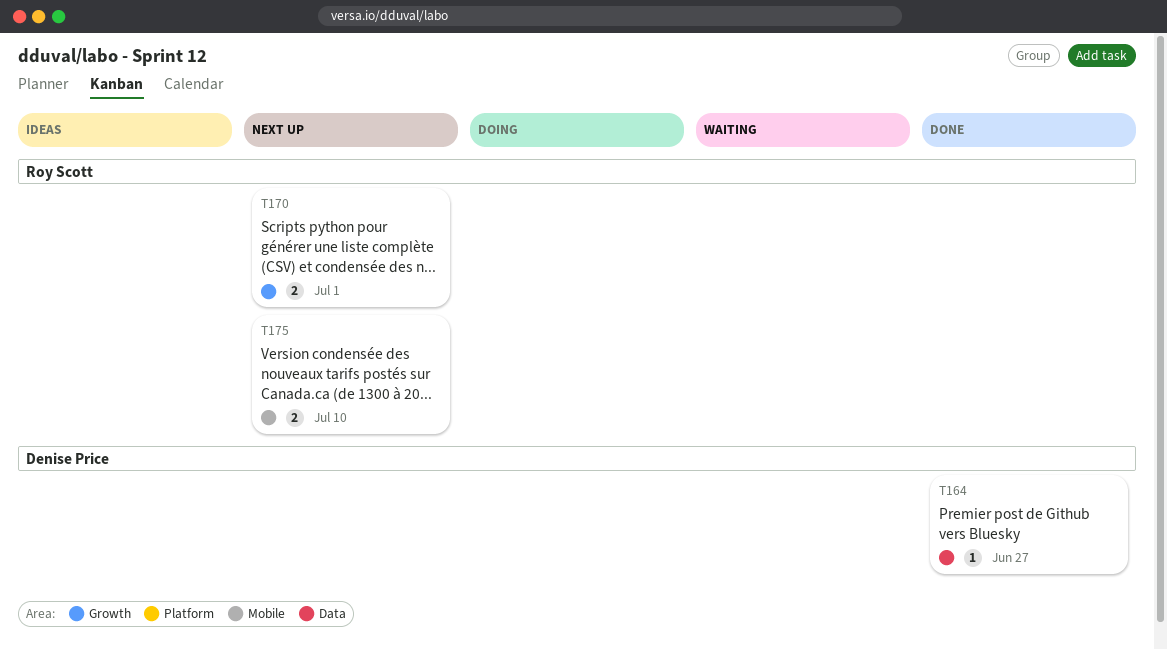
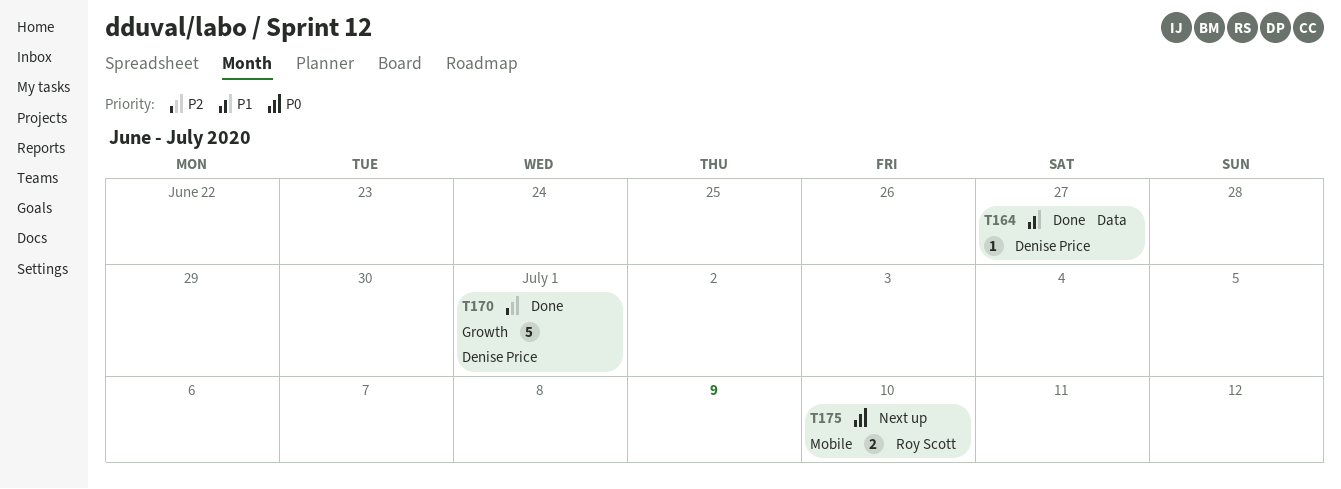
T170, status: Next up -> Done
T170, owner: Roy Scott -> Denise Price
T170, estimate: 2 -> 5

